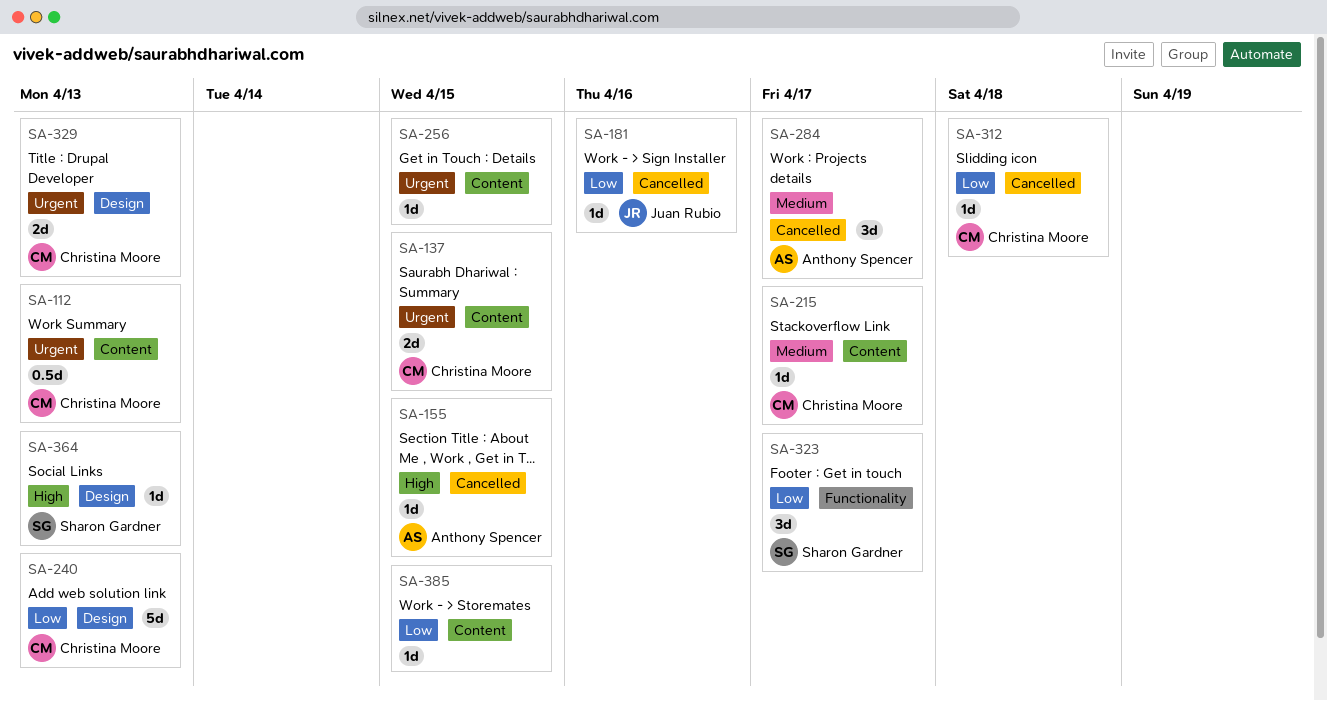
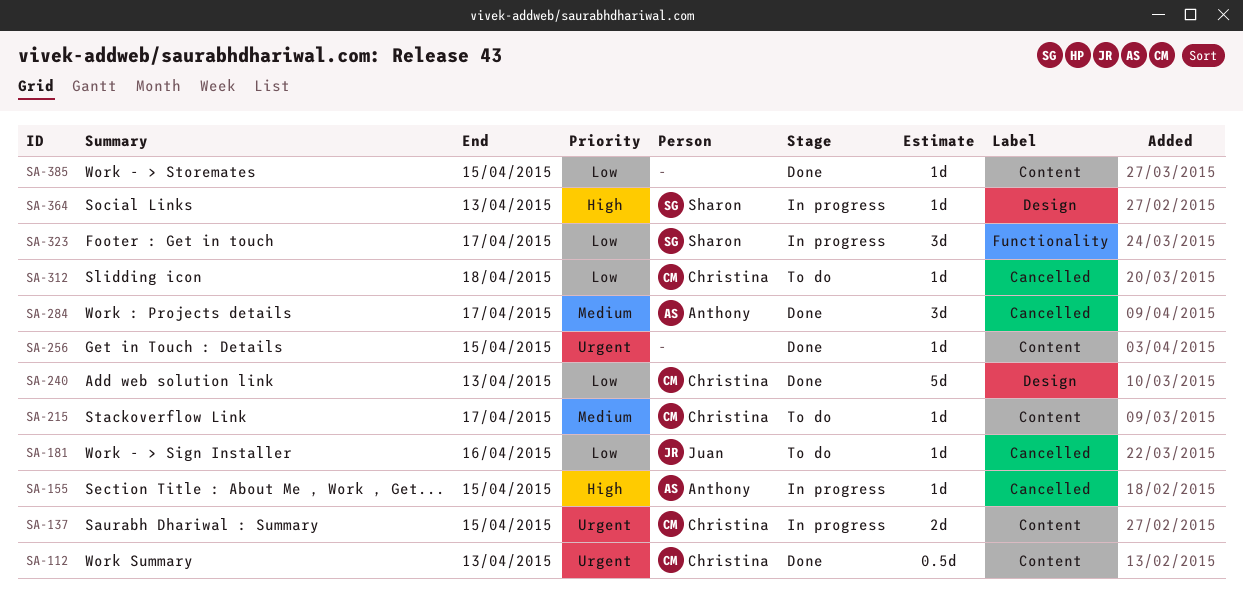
SA-329: present -> none

